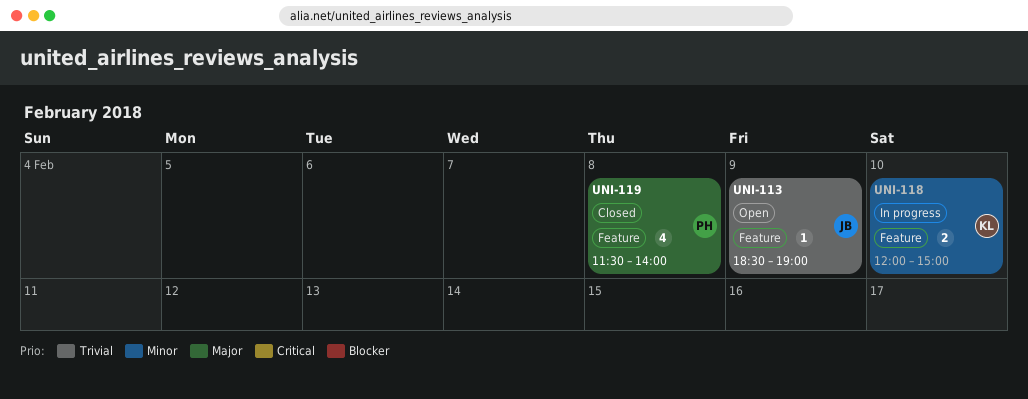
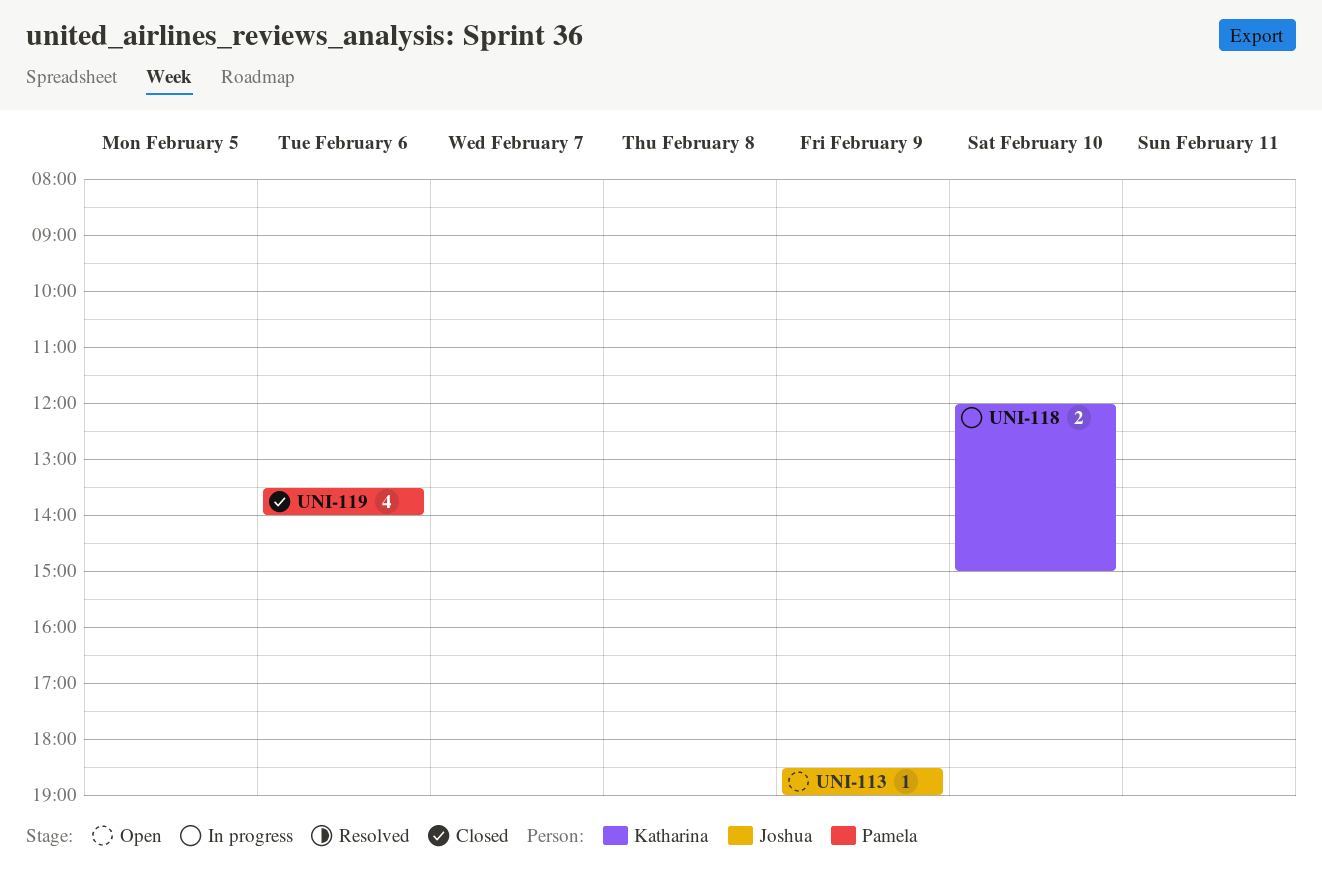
UNI-119, day: Feb 8 -> Feb 6
UNI-119, begins: 11:30 -> 13:30

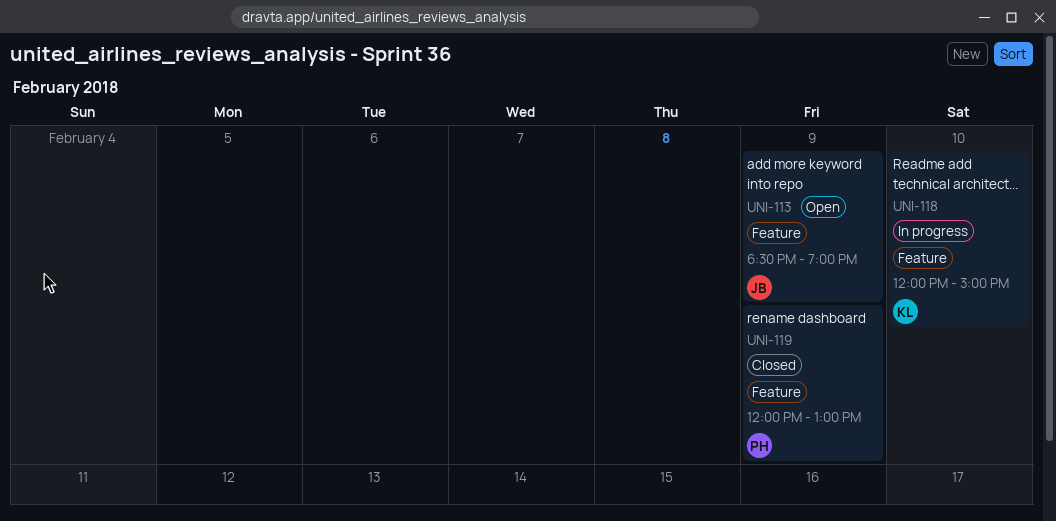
UNI-119, day: Feb 6 -> Feb 9
UNI-119, begins: 13:30 -> 12:00
UNI-119, ends: 14:00 -> 13:00

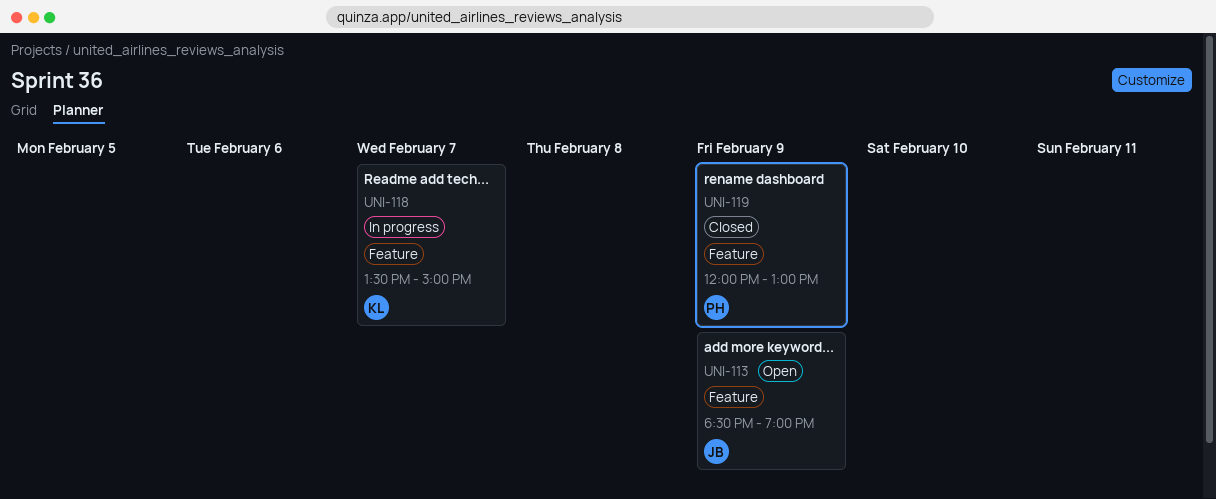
UNI-118, day: Feb 10 -> Feb 7
UNI-118, begins: 12:00 -> 13:30

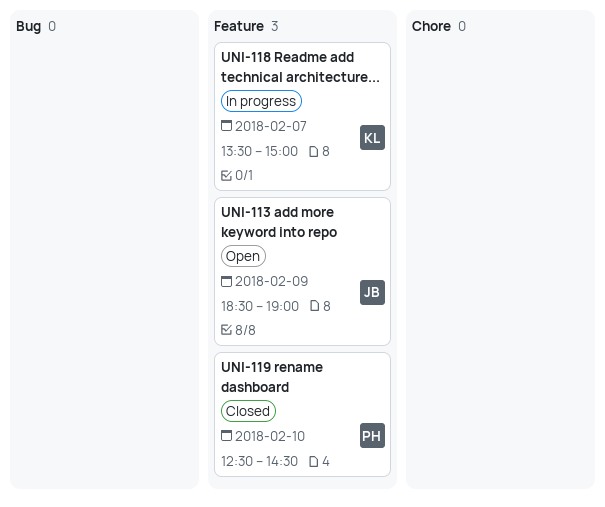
UNI-119, day: Feb 9 -> Feb 10
UNI-119, begins: 12:00 -> 12:30
UNI-119, ends: 13:00 -> 14:30

